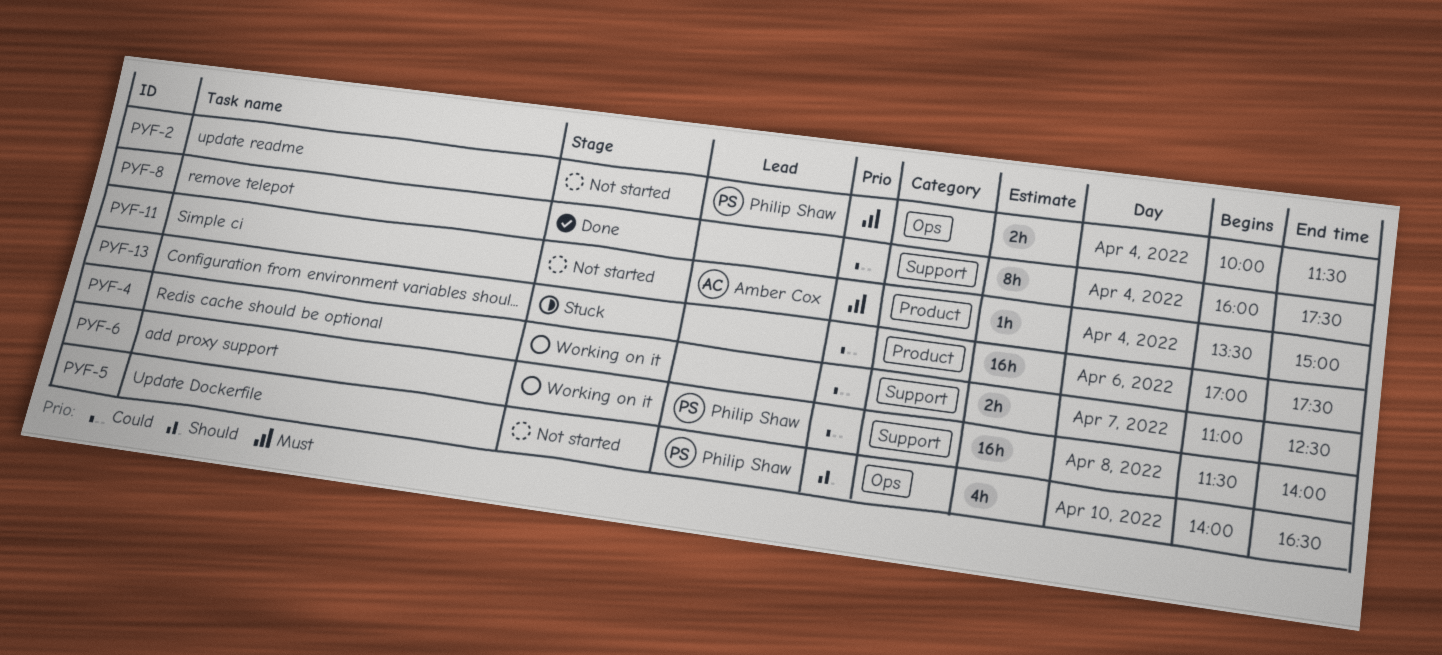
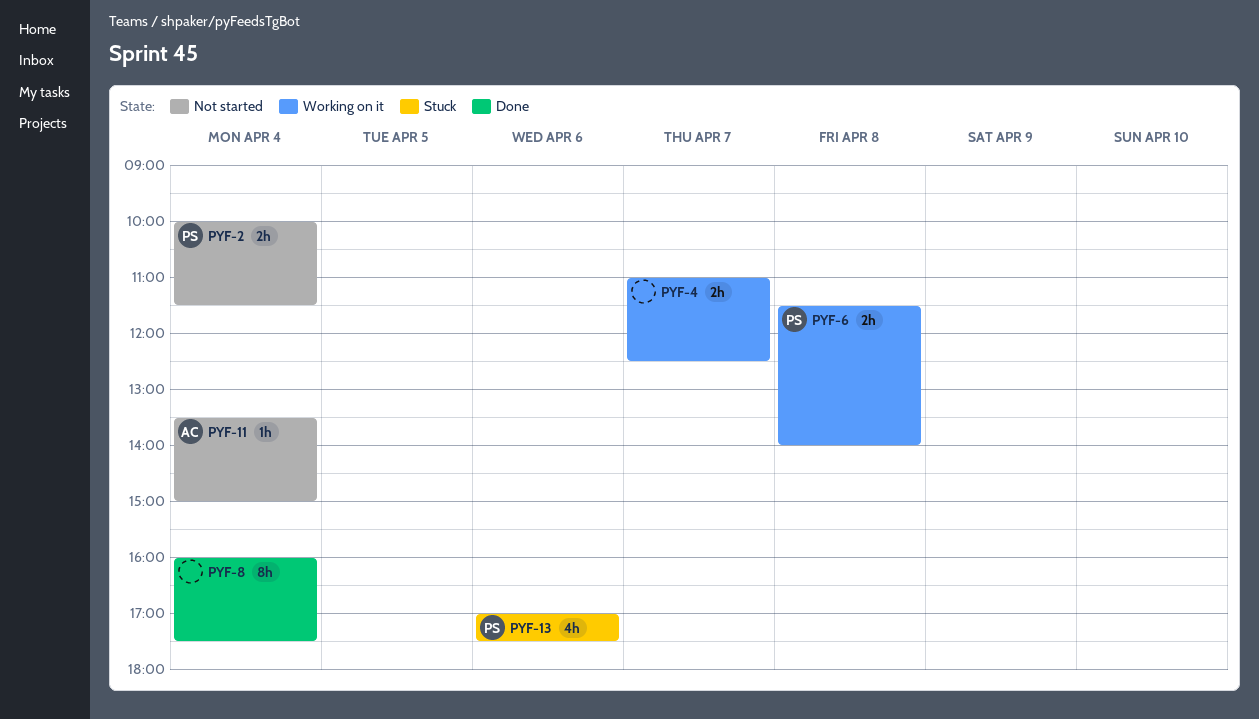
PYF-5: present -> none
PYF-6, estimate: 16h -> 2h
PYF-13, owner: none -> Philip Shaw
PYF-13, estimate: 16h -> 4h

